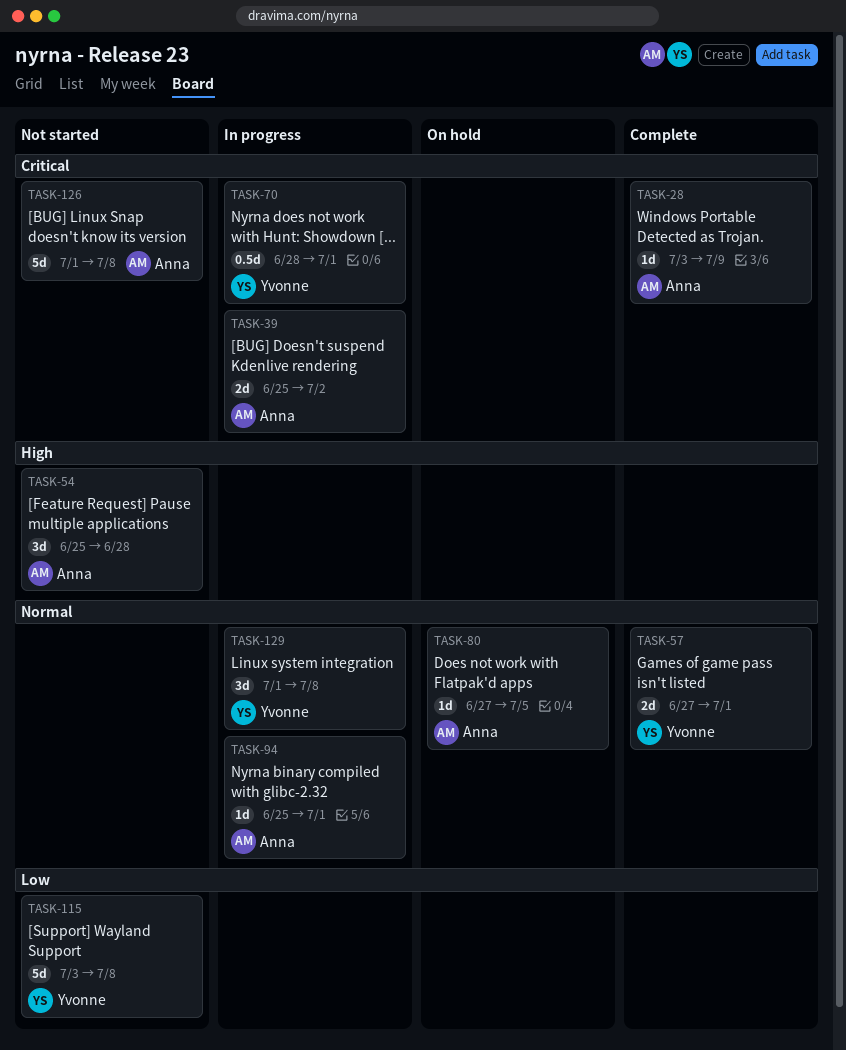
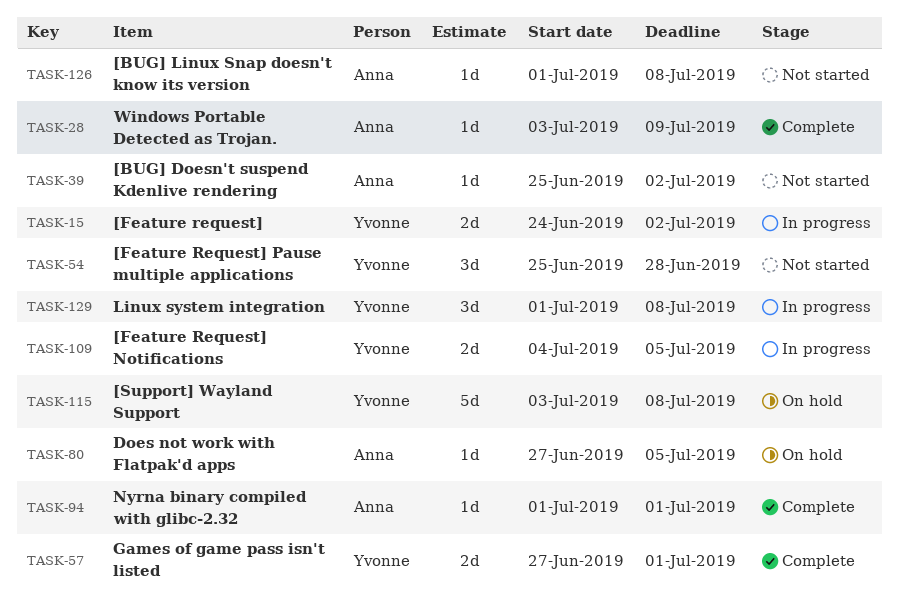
TASK-15: none -> present
TASK-39, status: In progress -> Not started
TASK-39, estimate: 2d -> 1d
TASK-54, owner: Anna -> Yvonne
TASK-70: present -> none
TASK-94, status: In progress -> Complete
TASK-94, start: Jun 25 -> Jul 1
TASK-109: none -> present
TASK-115, status: Not started -> On hold
TASK-126, estimate: 5d -> 1d

